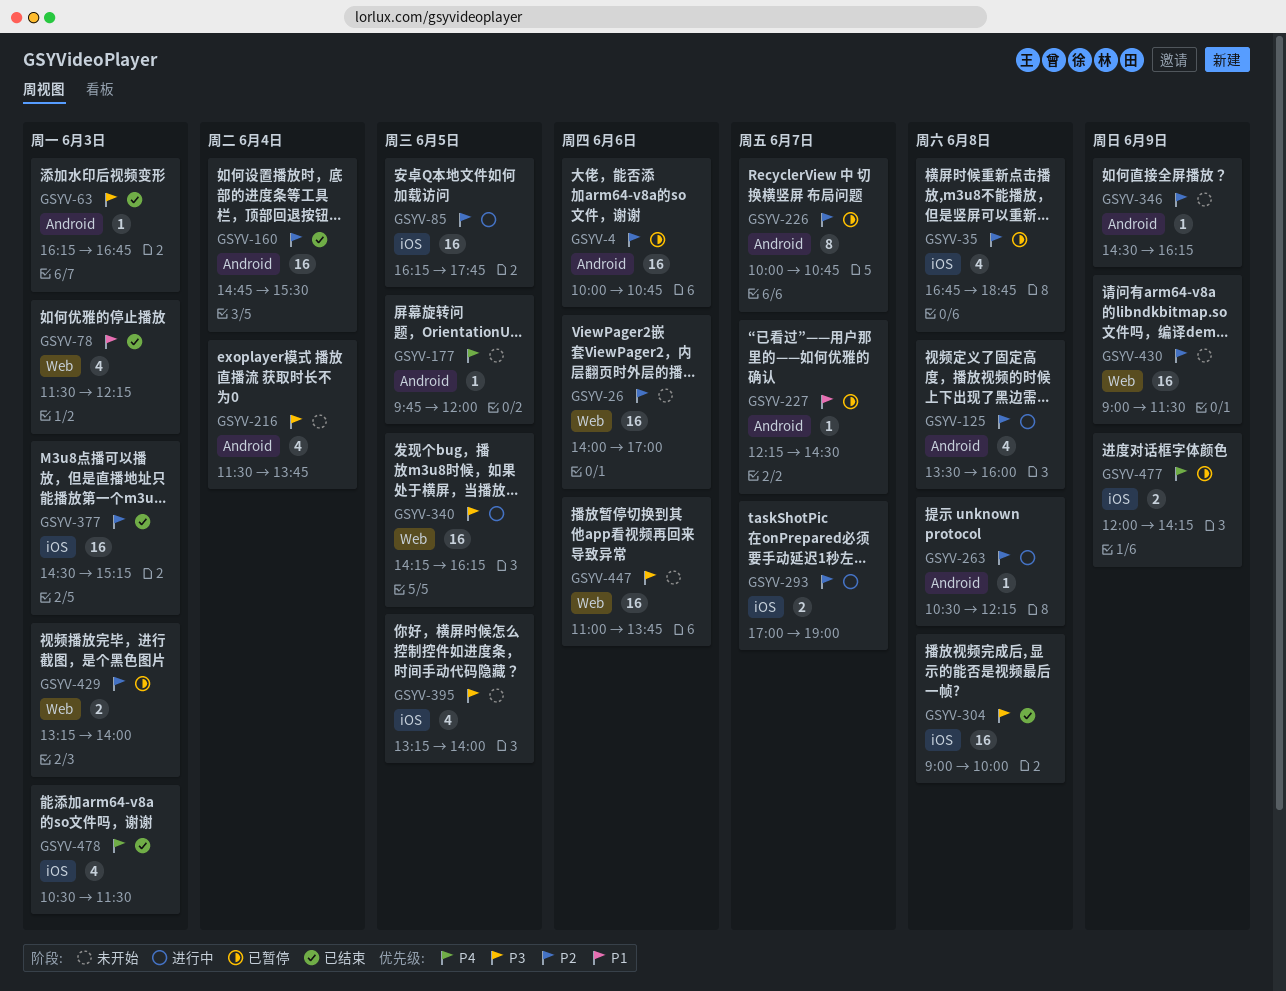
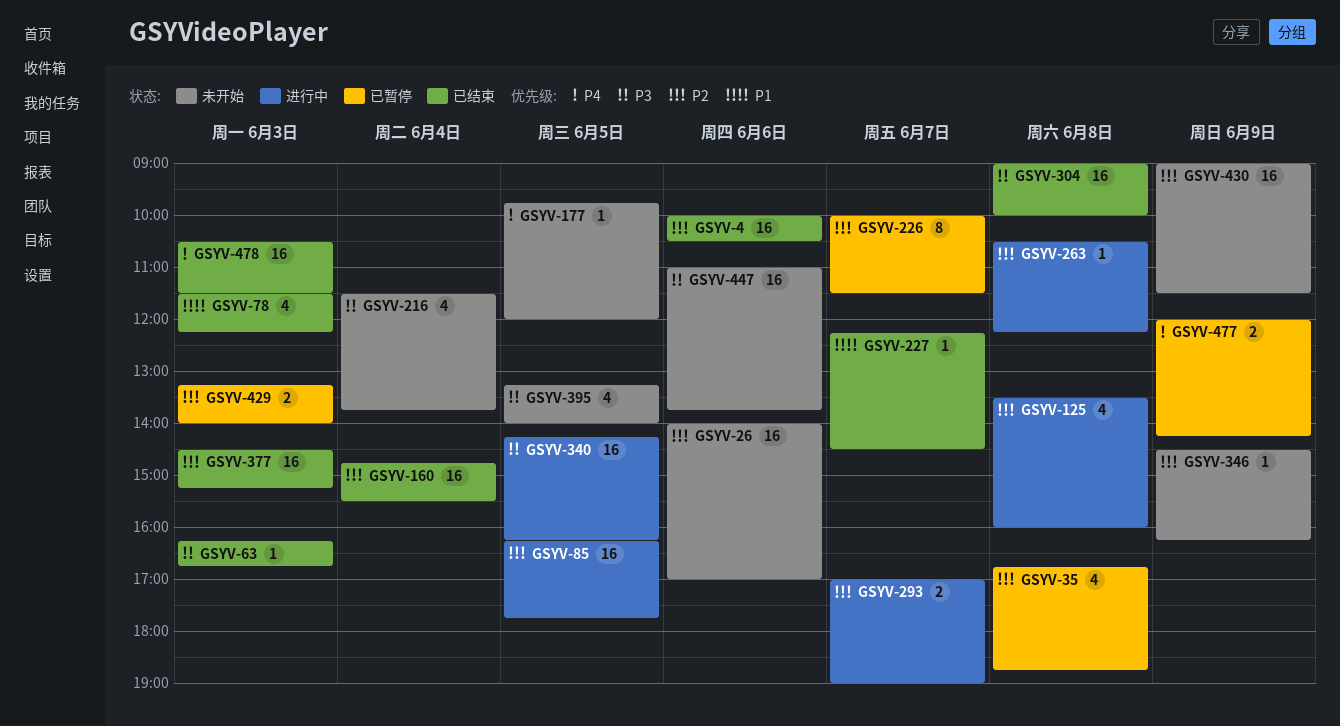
GSYV-4, status: 已暂停 -> 已结束
GSYV-4, ends: 10:45 -> 10:30
GSYV-226, ends: 10:45 -> 11:30
GSYV-227, status: 已暂停 -> 已结束
GSYV-478, estimate: 4 -> 16

